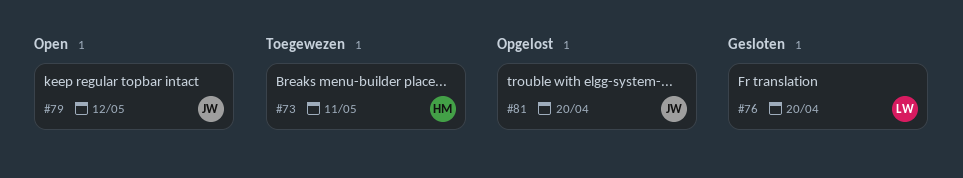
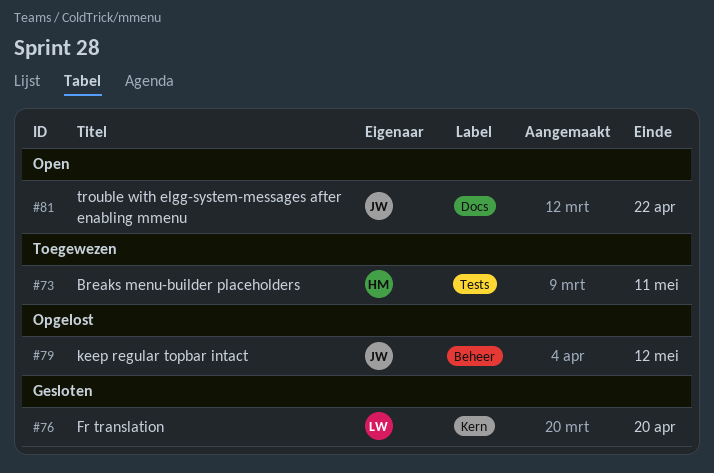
#79, status: Open -> Opgelost
#81, status: Opgelost -> Open
#81, due: Apr 20 -> Apr 22

